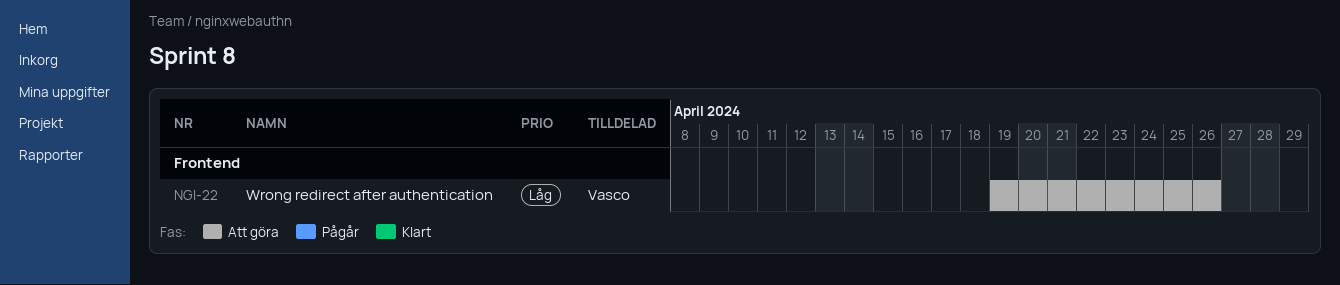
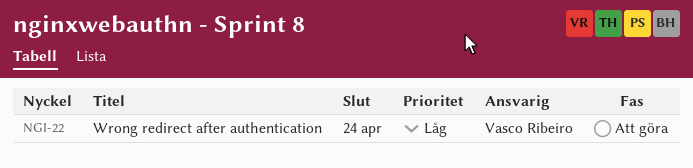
NGI-22, due: Apr 26 -> Apr 24

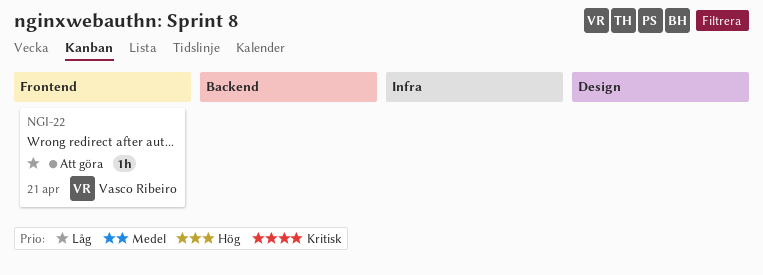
NGI-22, due: Apr 24 -> Apr 21

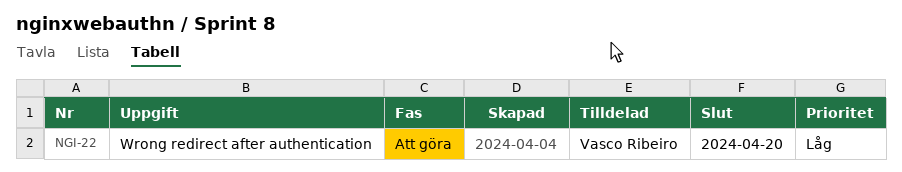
NGI-22, due: Apr 21 -> Apr 20

